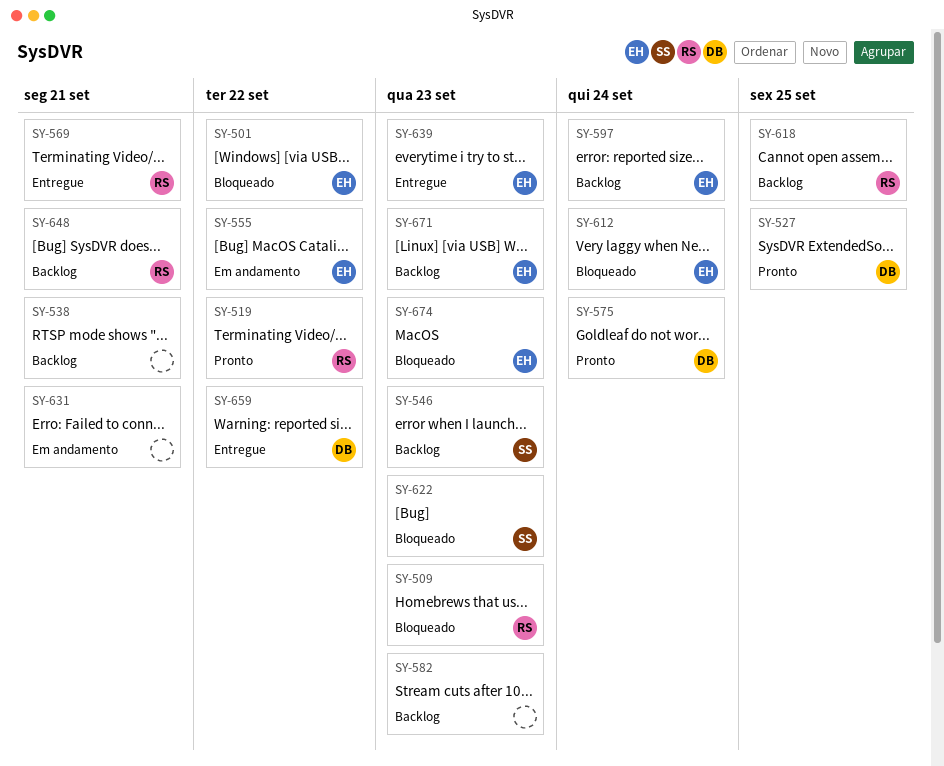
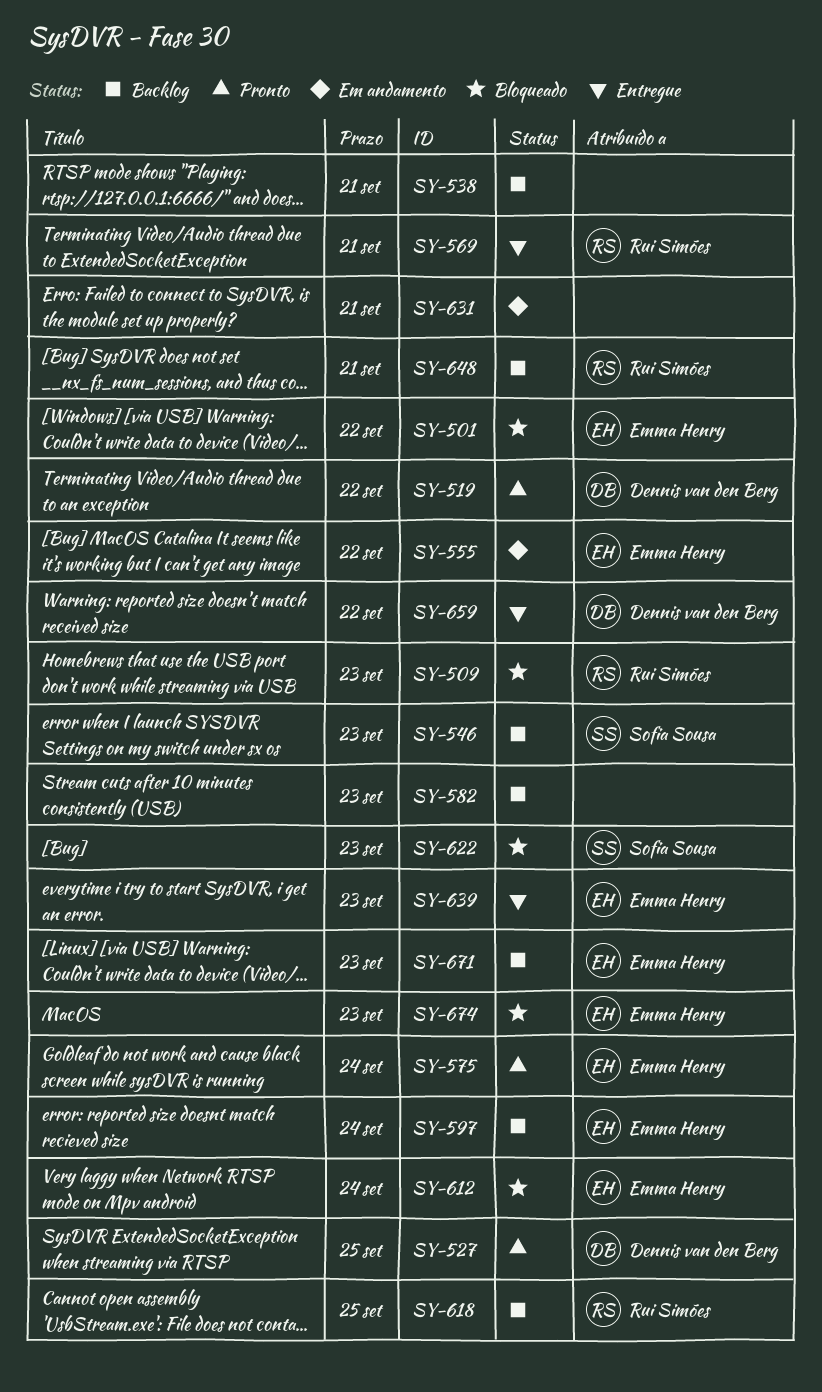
SY-519, owner: Rui Simões -> Dennis van den Berg
SY-575, owner: Dennis van den Berg -> Emma Henry

